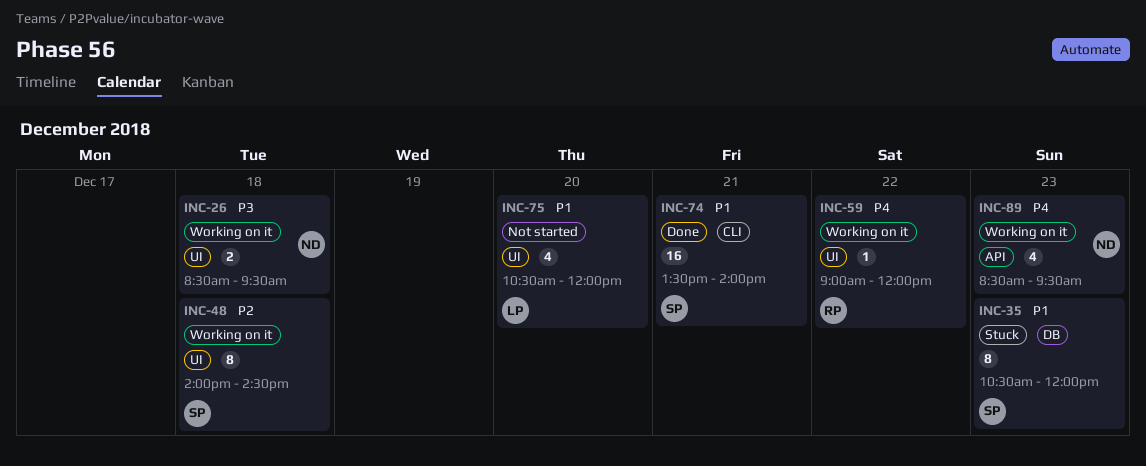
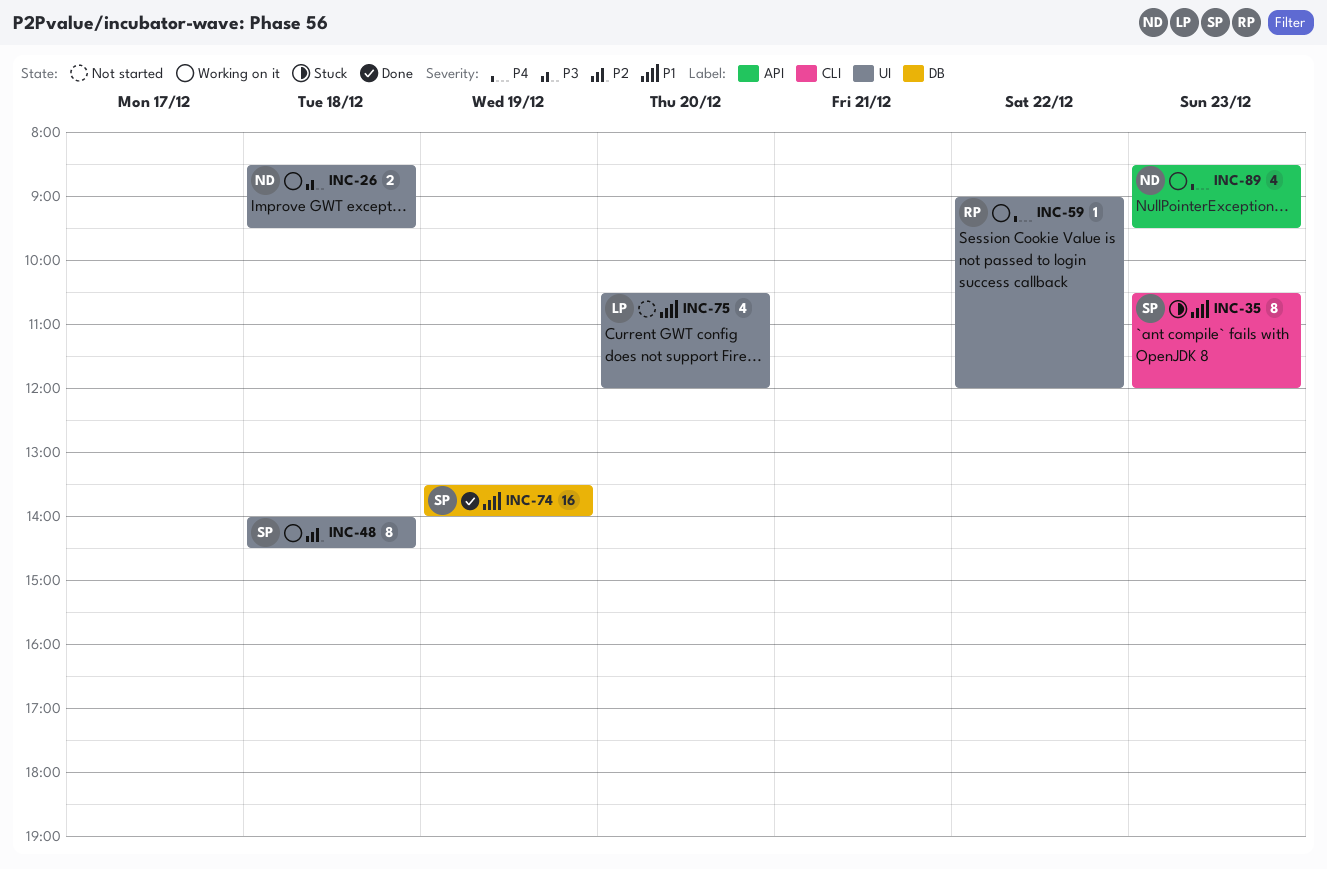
INC-35, label: DB -> CLI
INC-74, label: CLI -> DB
INC-74, day: Dec 21 -> Dec 19

